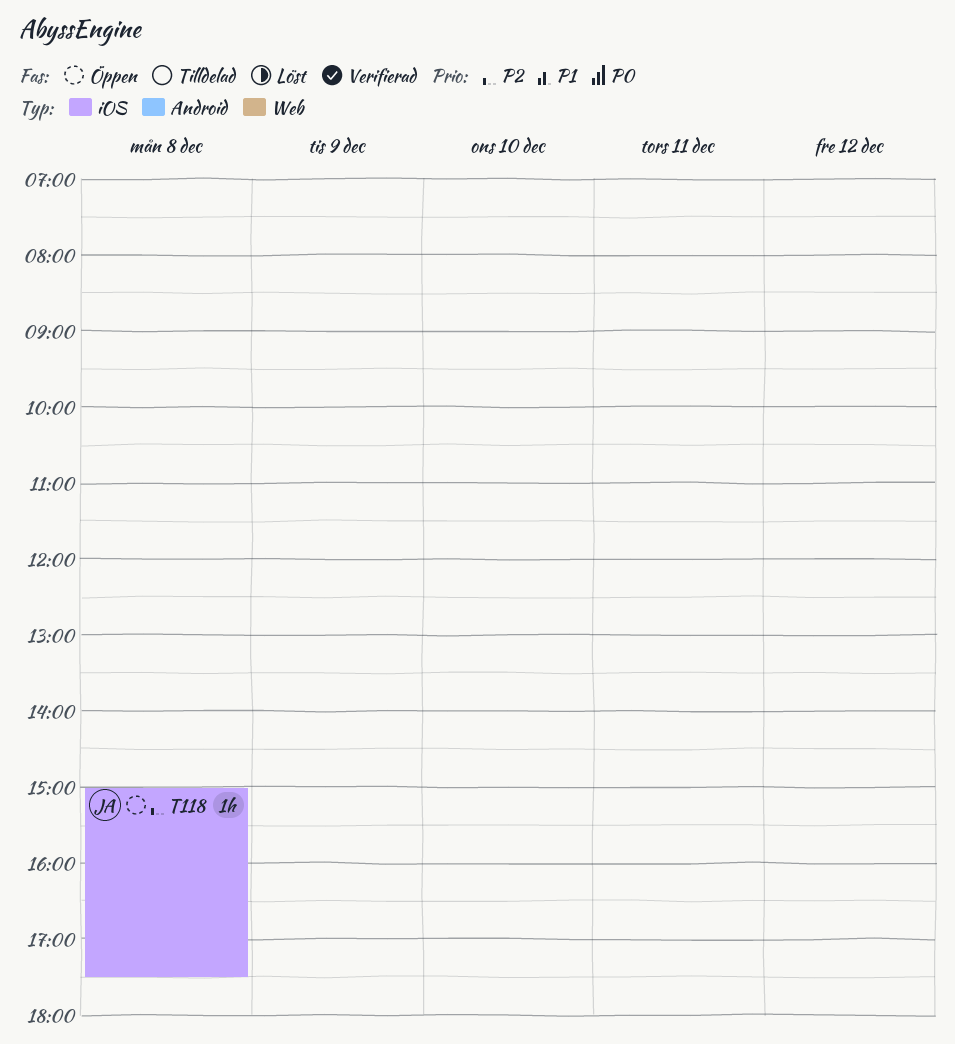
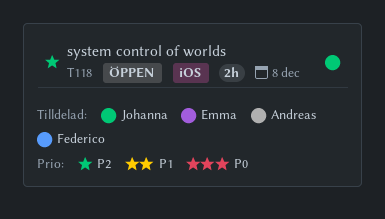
T118, estimate: 1h -> 2h

